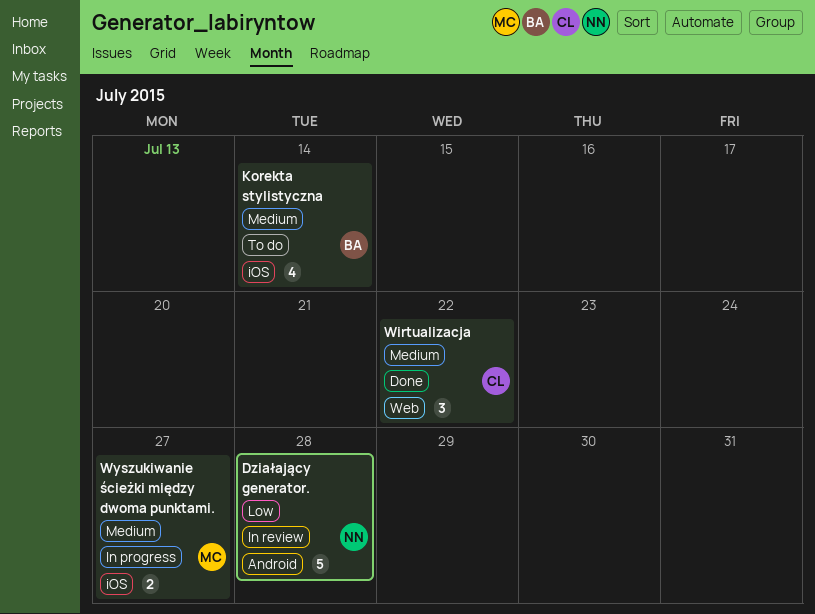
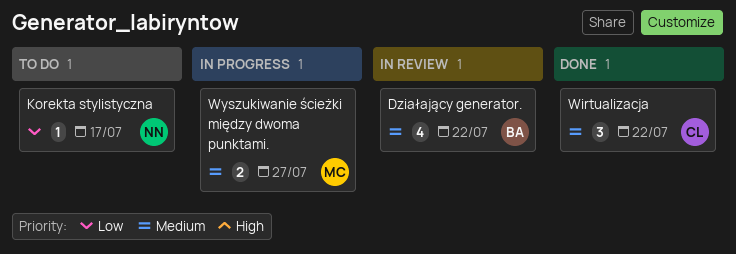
Działający generator., owner: NN -> BA
Działający generator., priority: Low -> Medium
Działający generator., estimate: 5 -> 4
Działający generator., due: Jul 28 -> Jul 22
Korekta stylistyczna, owner: BA -> NN
Korekta stylistyczna, priority: Medium -> Low
Korekta stylistyczna, estimate: 4 -> 1
Korekta stylistyczna, due: Jul 14 -> Jul 17

